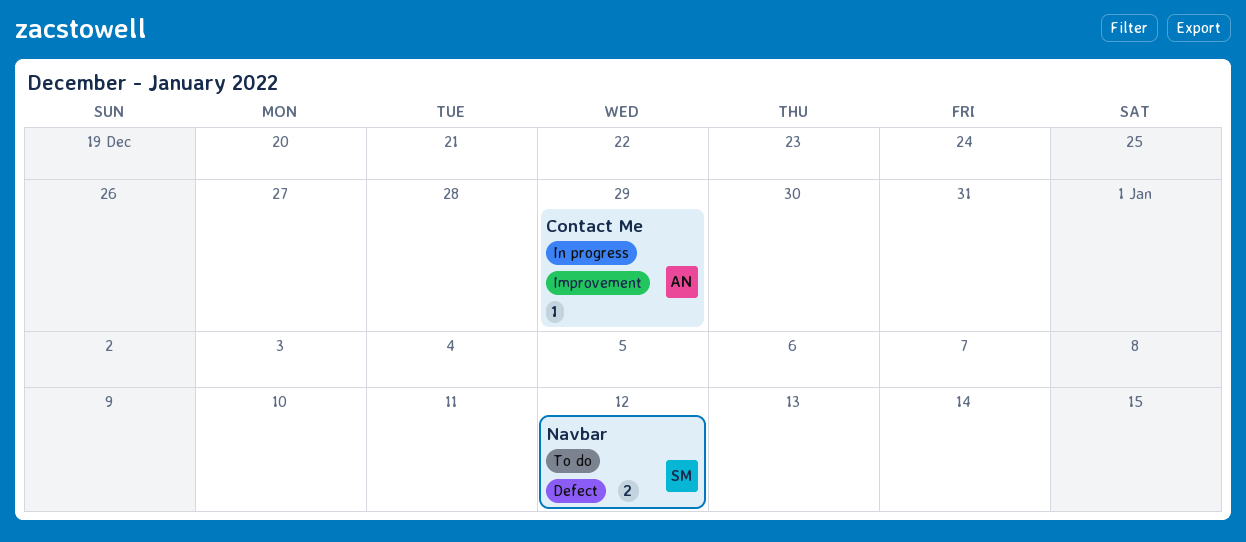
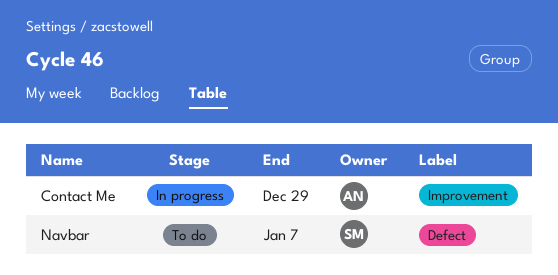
Navbar, due: Jan 12 -> Jan 7

